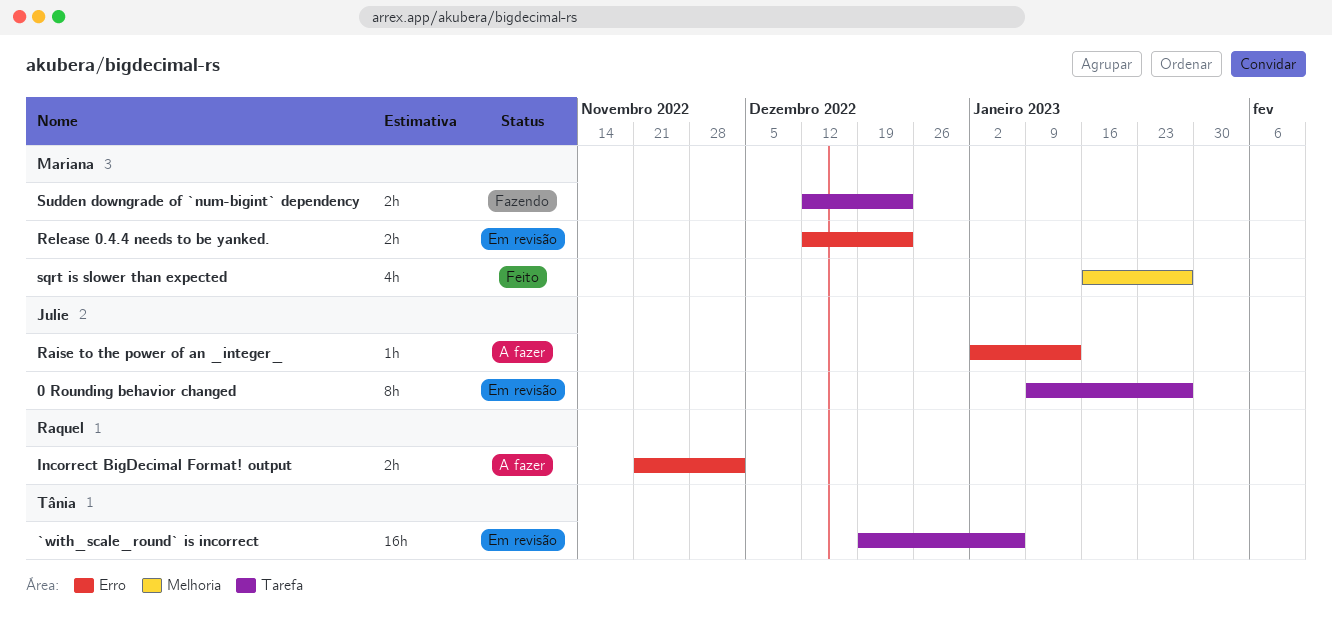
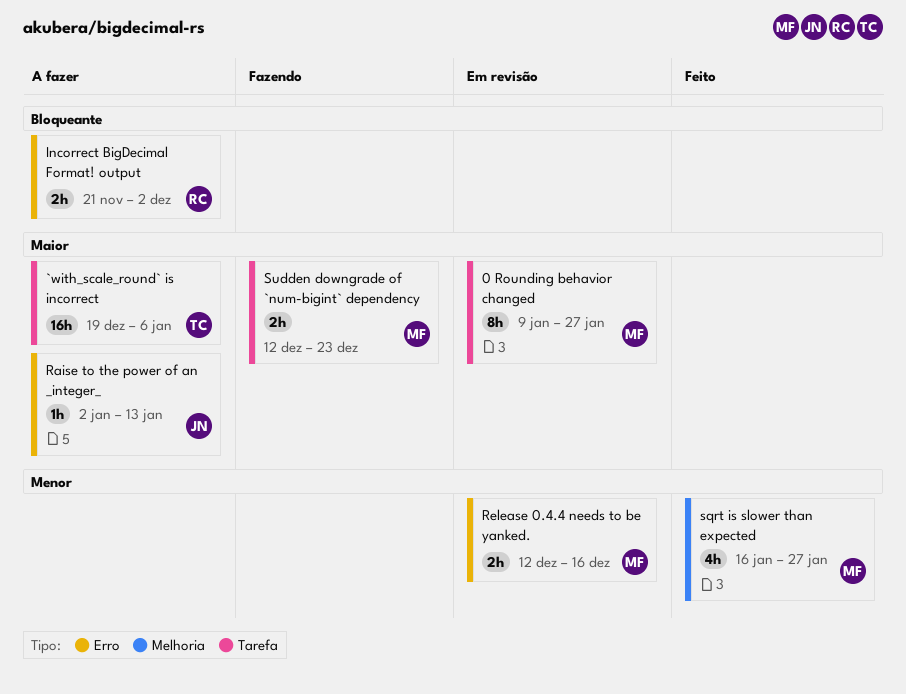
0 Rounding behavior changed, owner: Julie -> Mariana
`with_scale_round` is incorrect, status: Em revisão -> A fazer
Release 0.4.4 needs to be yanked., due: Dec 23 -> Dec 16

